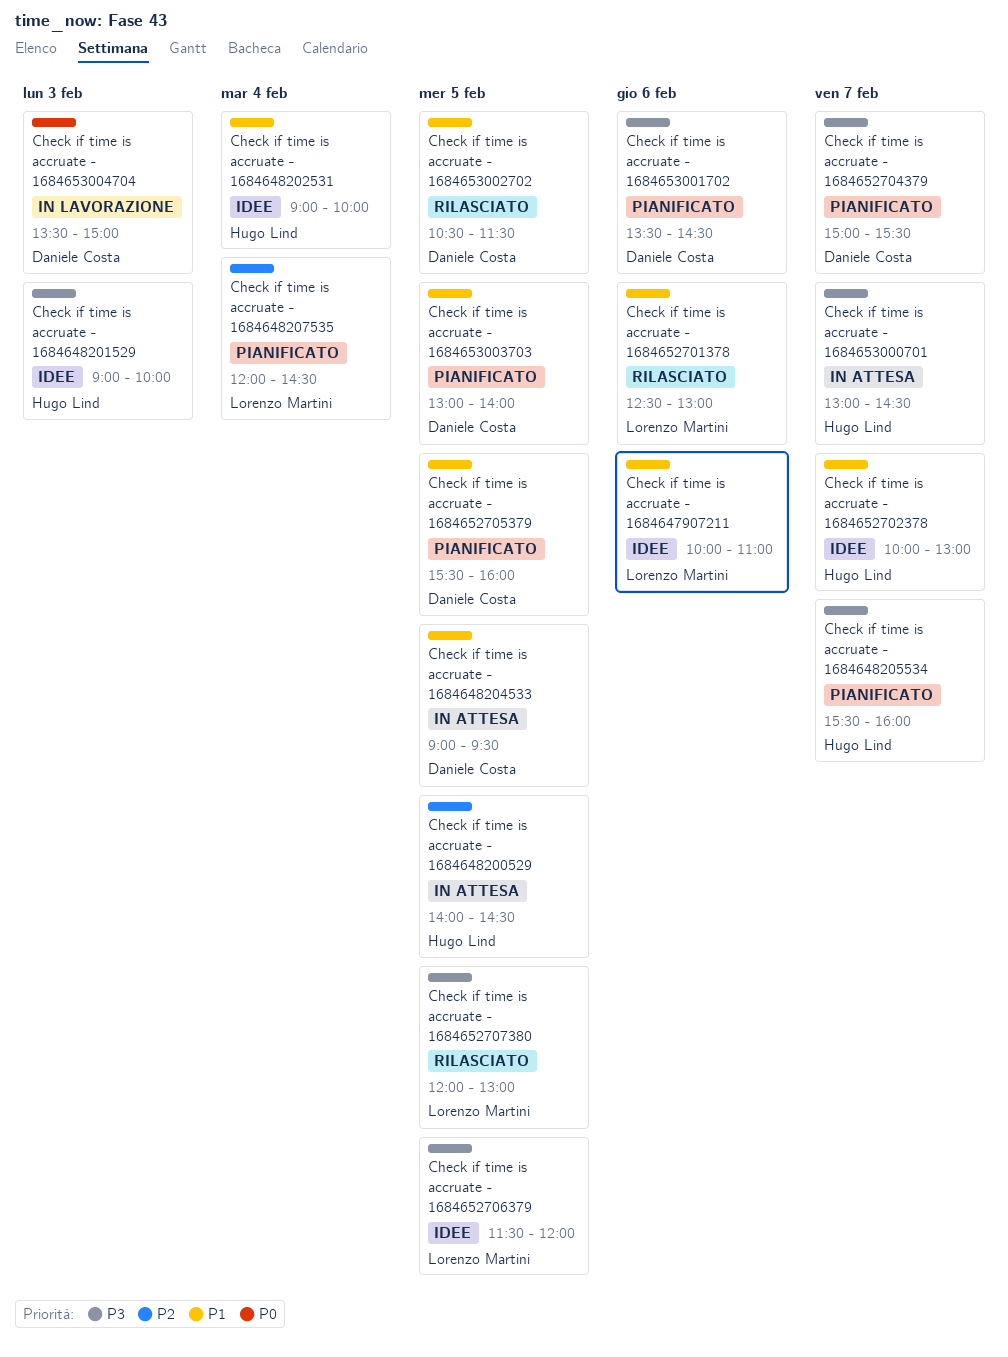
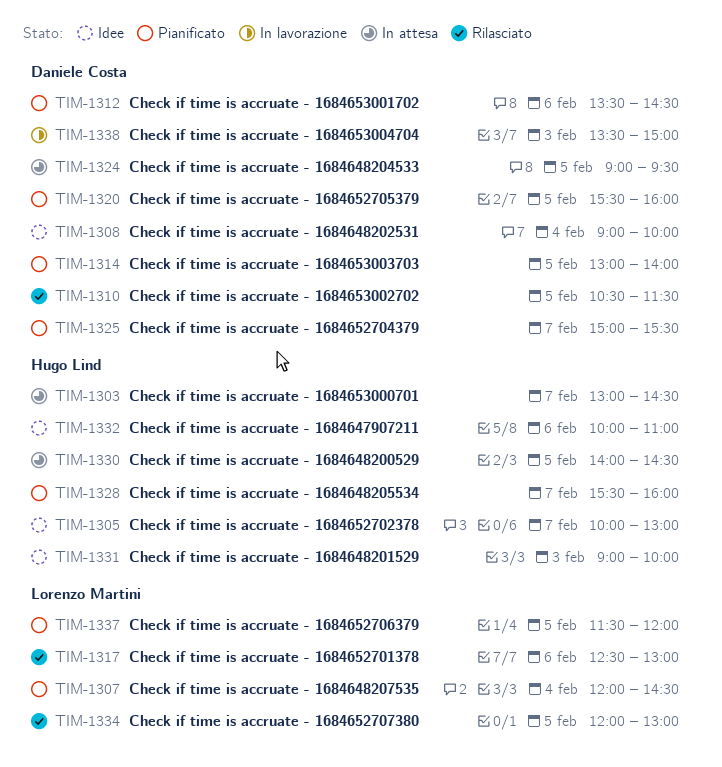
Check if time is accruate - 1684647907211, owner: Lorenzo Martini -> Hugo Lind
Check if time is accruate - 1684648202531, owner: Hugo Lind -> Daniele Costa
Check if time is accruate - 1684652706379, status: Idee -> Pianificato

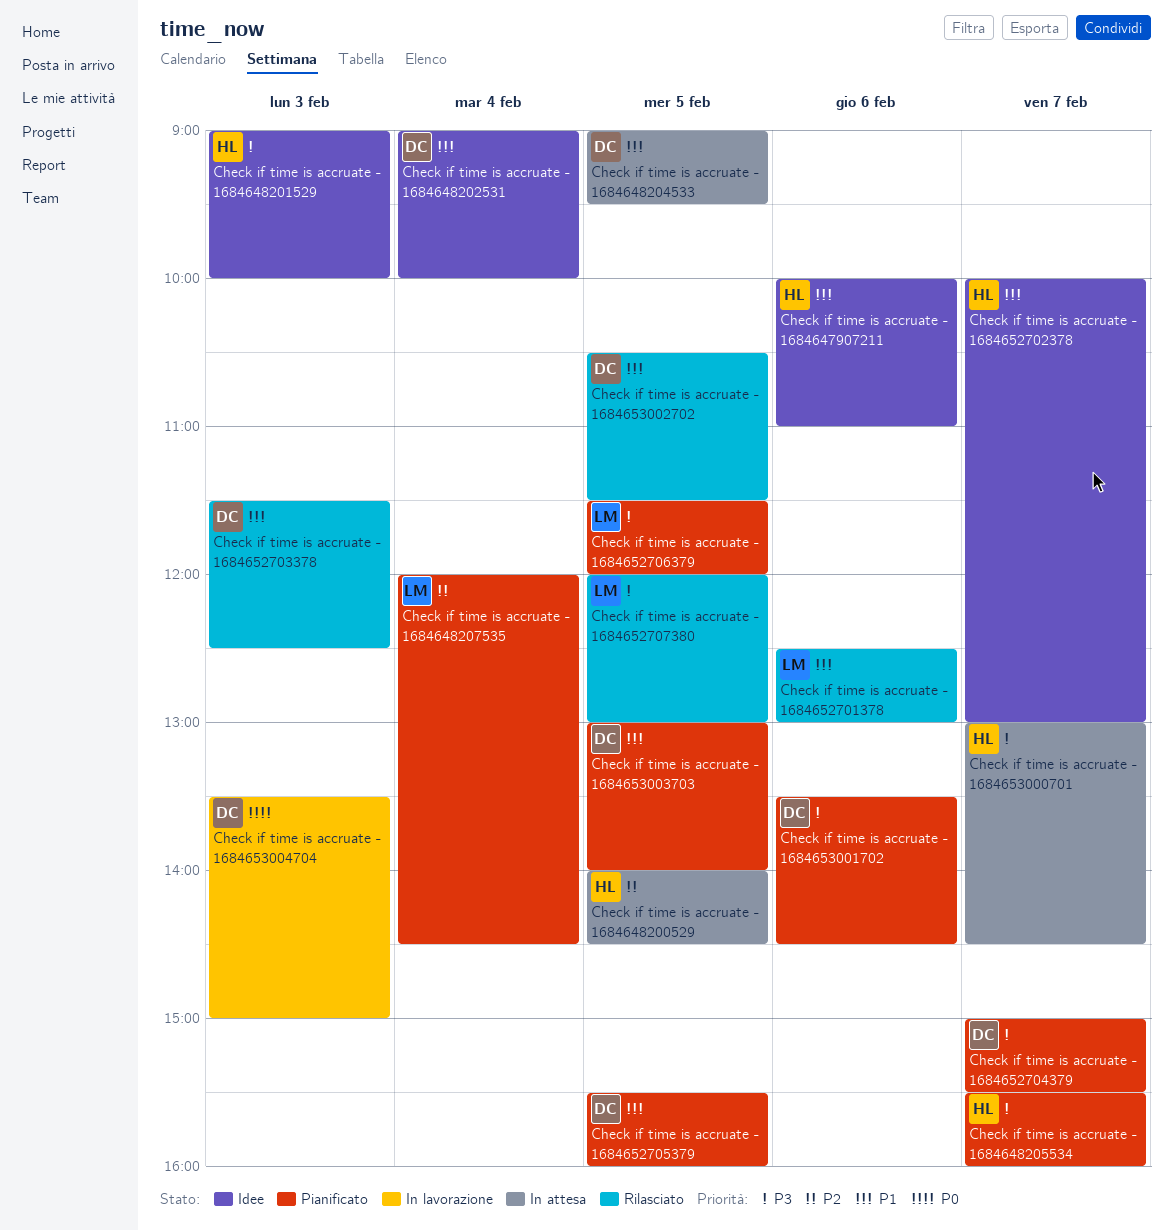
Check if time is accruate - 1684652703378: none -> present

